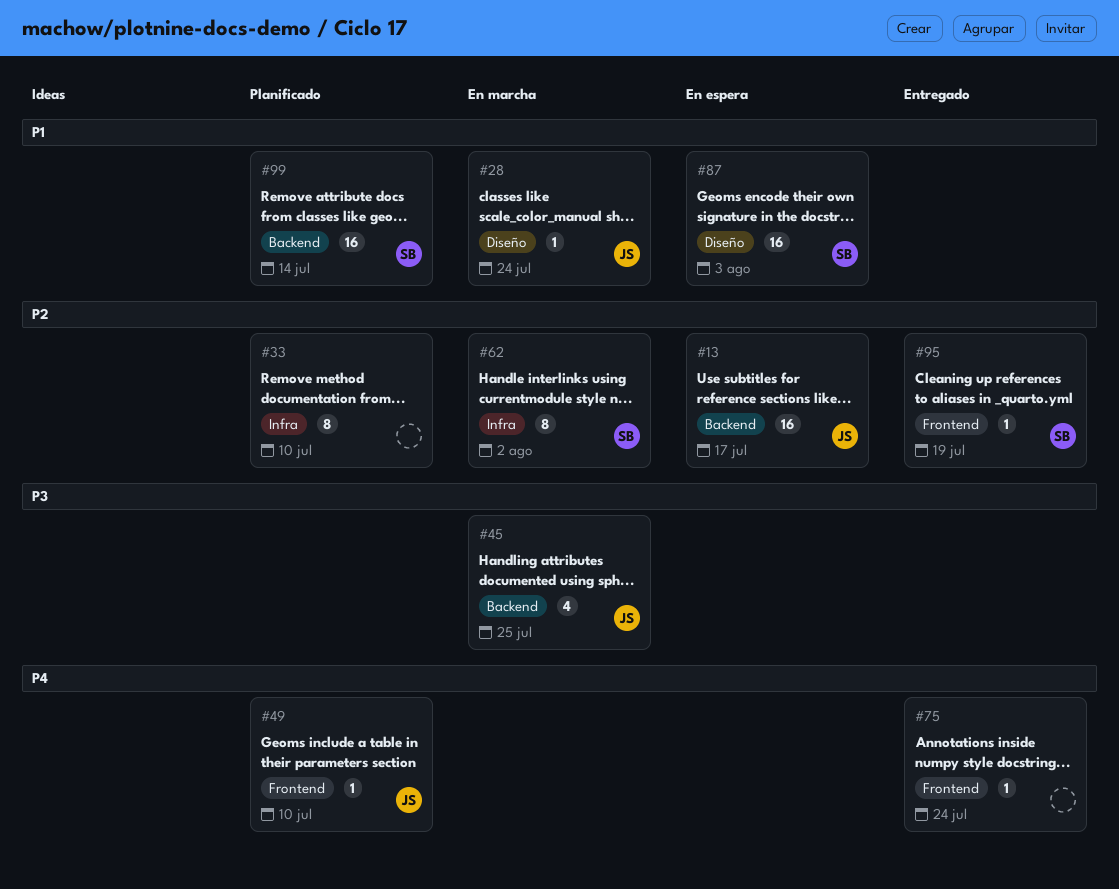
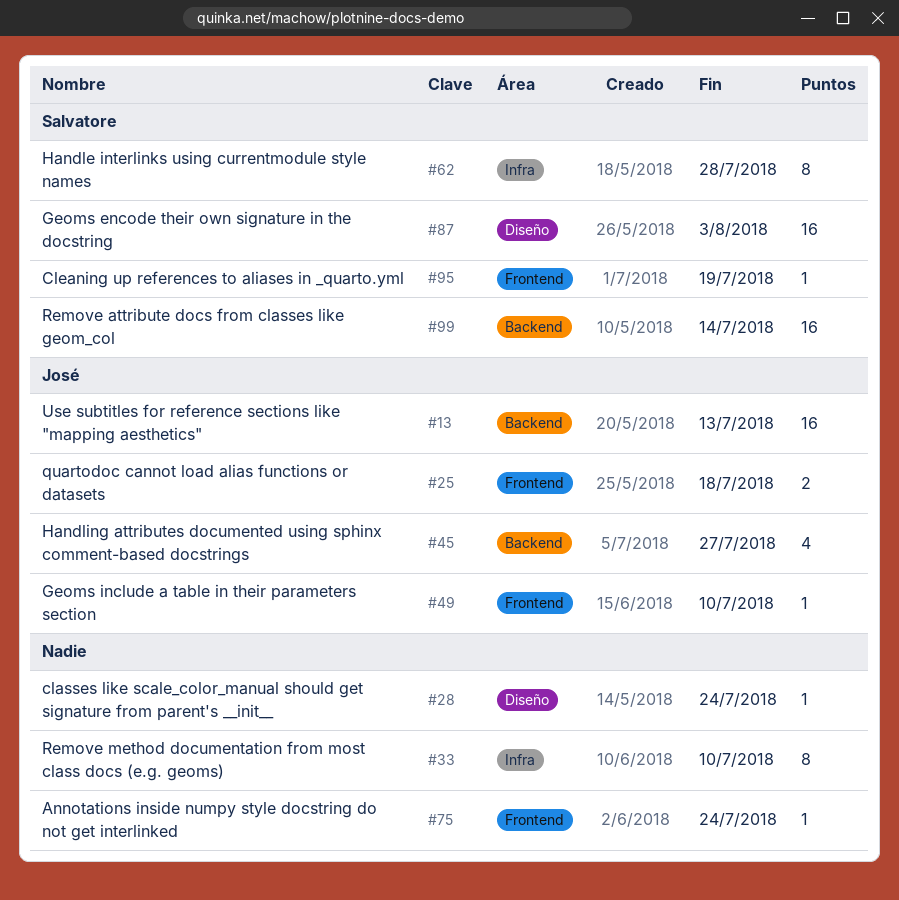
#13, due: Jul 17 -> Jul 13
#25: none -> present
#28, owner: José -> none
#45, due: Jul 25 -> Jul 27
#62, due: Aug 2 -> Jul 28

